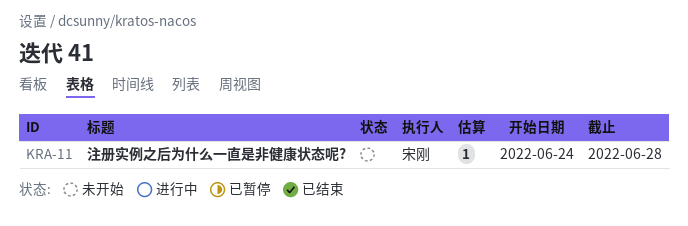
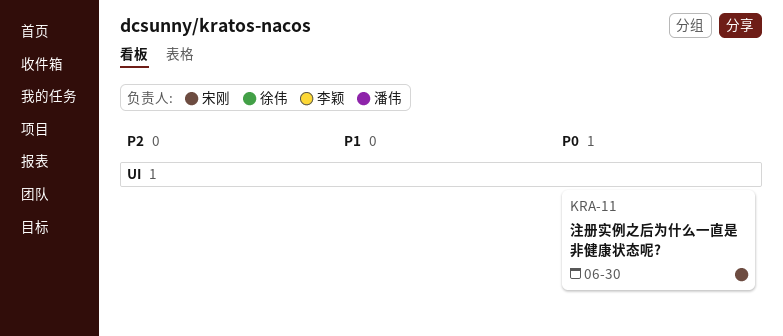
KRA-11, due: Jun 28 -> Jun 30

